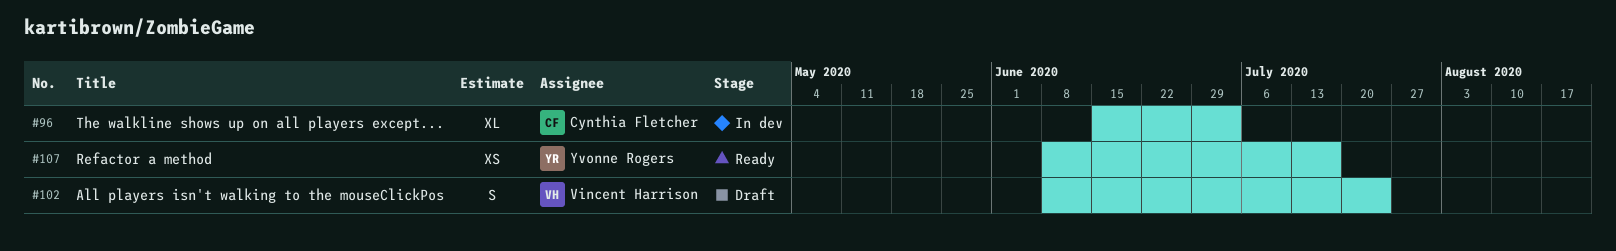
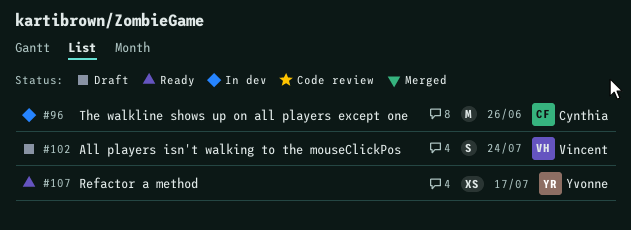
#96, estimate: XL -> M
#96, due: Jul 3 -> Jun 26

